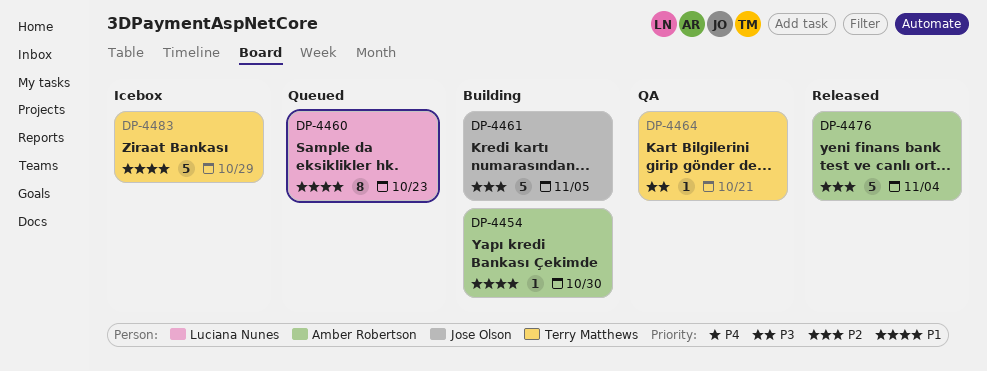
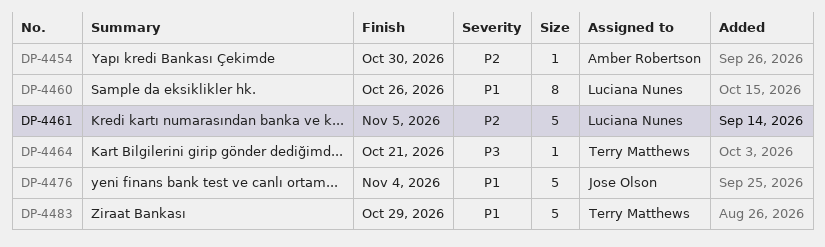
DP-4454, priority: P1 -> P2
DP-4460, due: Oct 23 -> Oct 26
DP-4461, owner: Jose Olson -> Luciana Nunes
DP-4476, owner: Amber Robertson -> Jose Olson
DP-4476, priority: P2 -> P1

